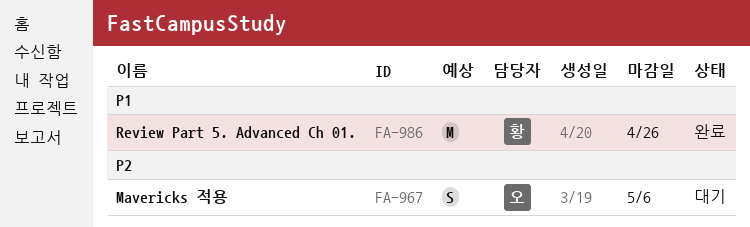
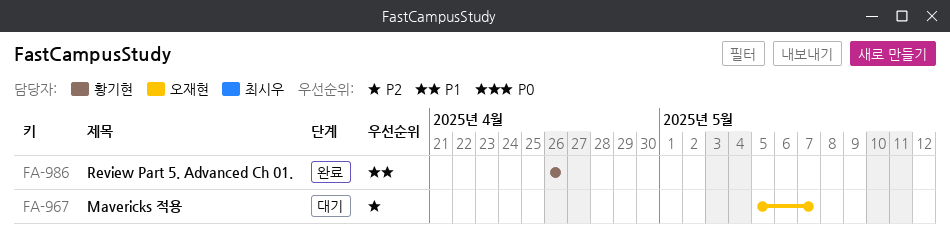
FA-967, due: May 6 -> May 7

